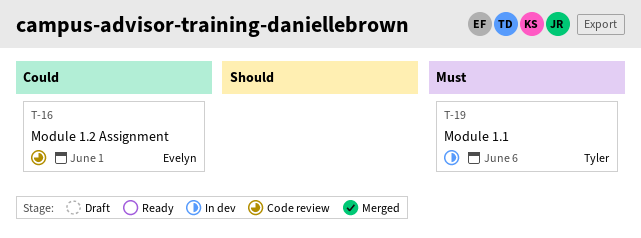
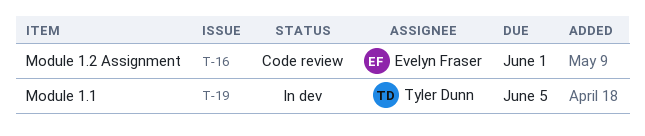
T-19, due: Jun 6 -> Jun 5

